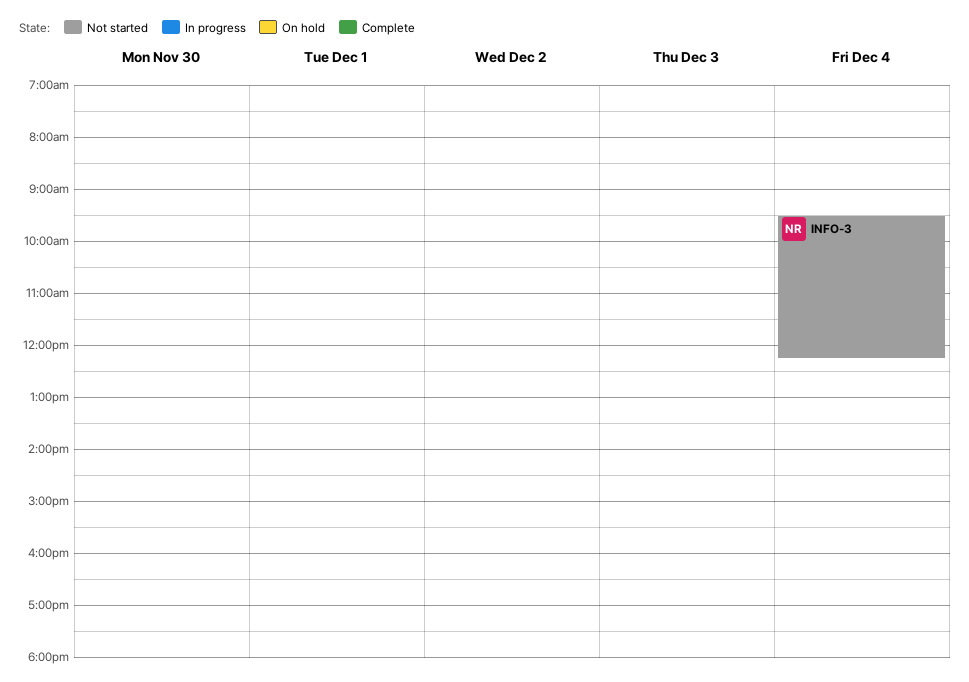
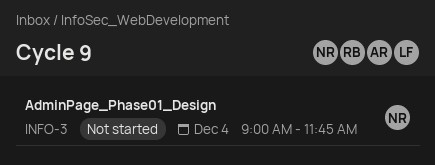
INFO-3, begins: 09:30 -> 09:00
INFO-3, ends: 12:15 -> 11:45

